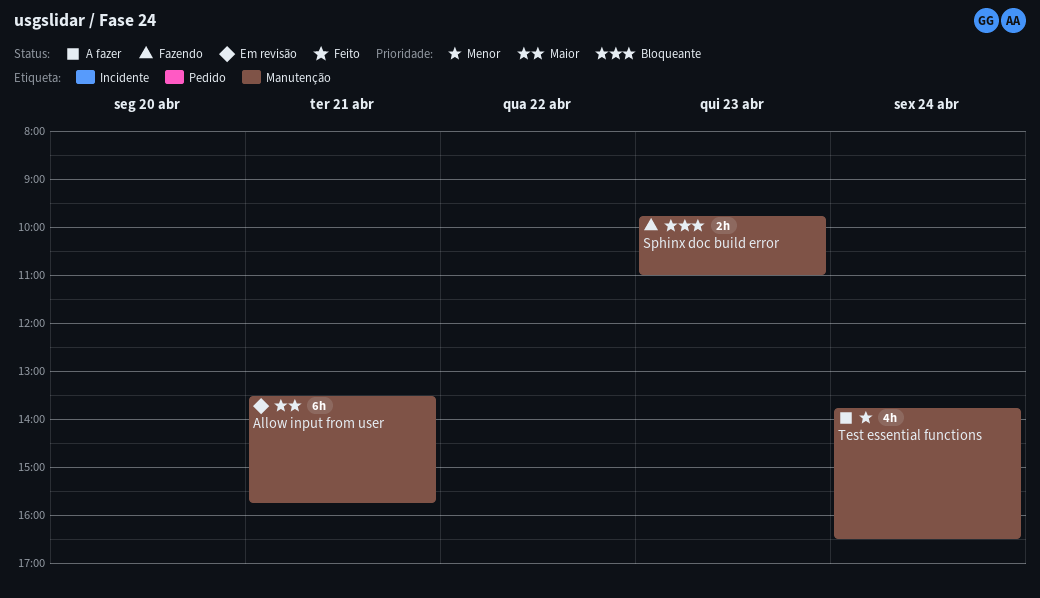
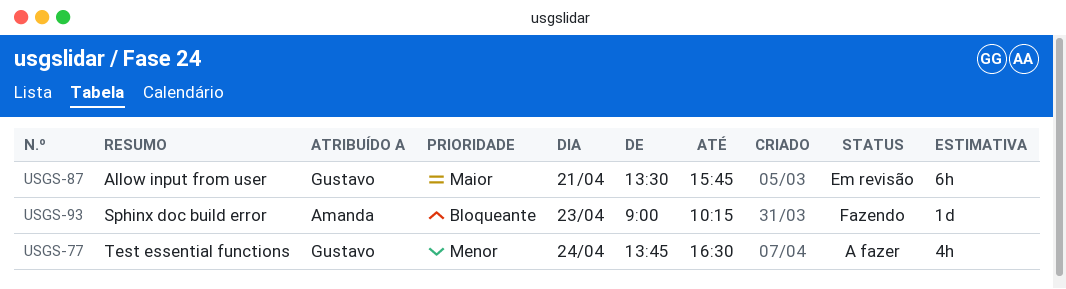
Sphinx doc build error, estimate: 2h -> 1d
Sphinx doc build error, begins: 09:45 -> 09:00
Sphinx doc build error, ends: 11:00 -> 10:15

